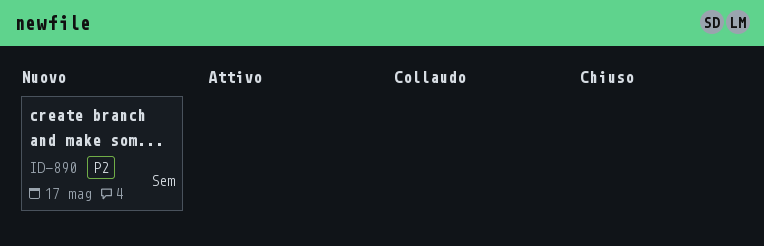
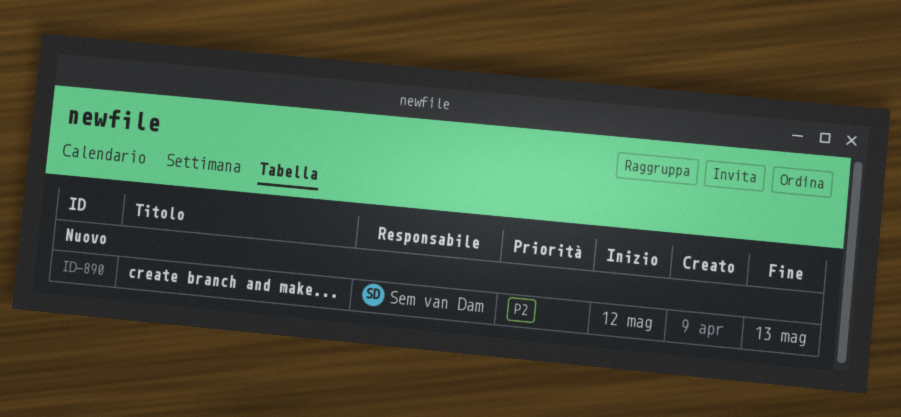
ID-890, due: May 17 -> May 13

